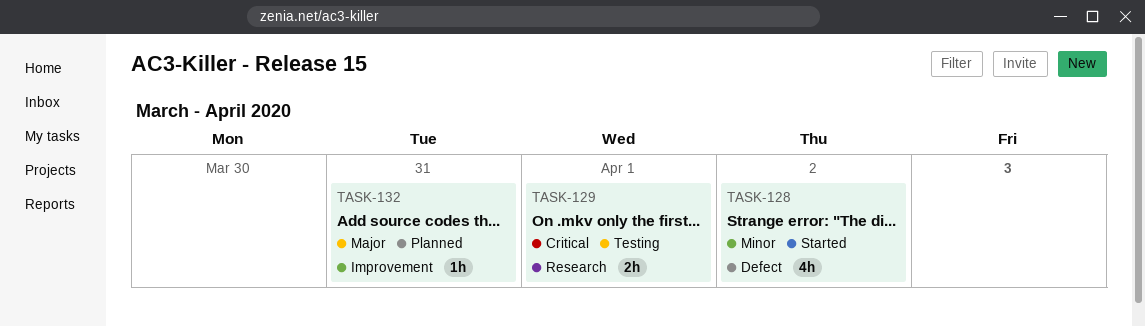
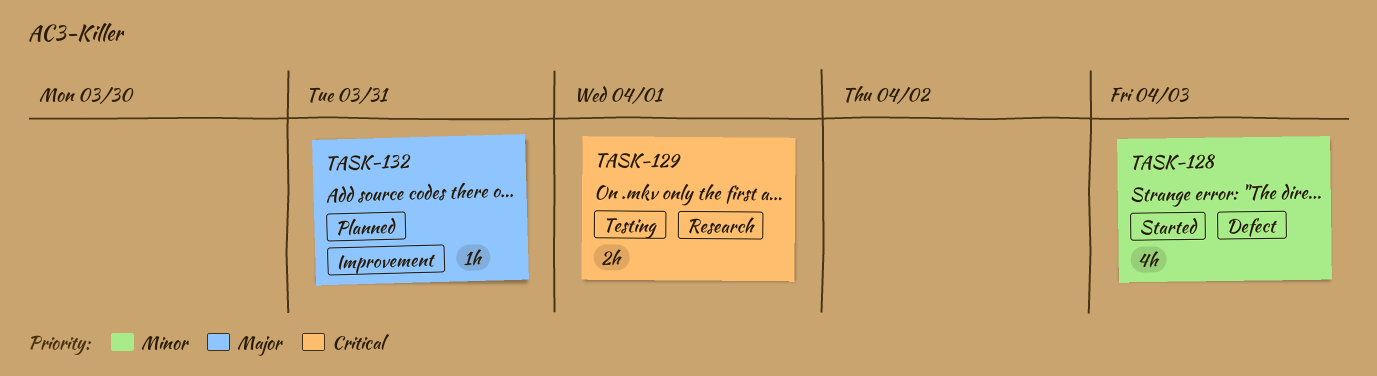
TASK-128, due: Apr 2 -> Apr 3

